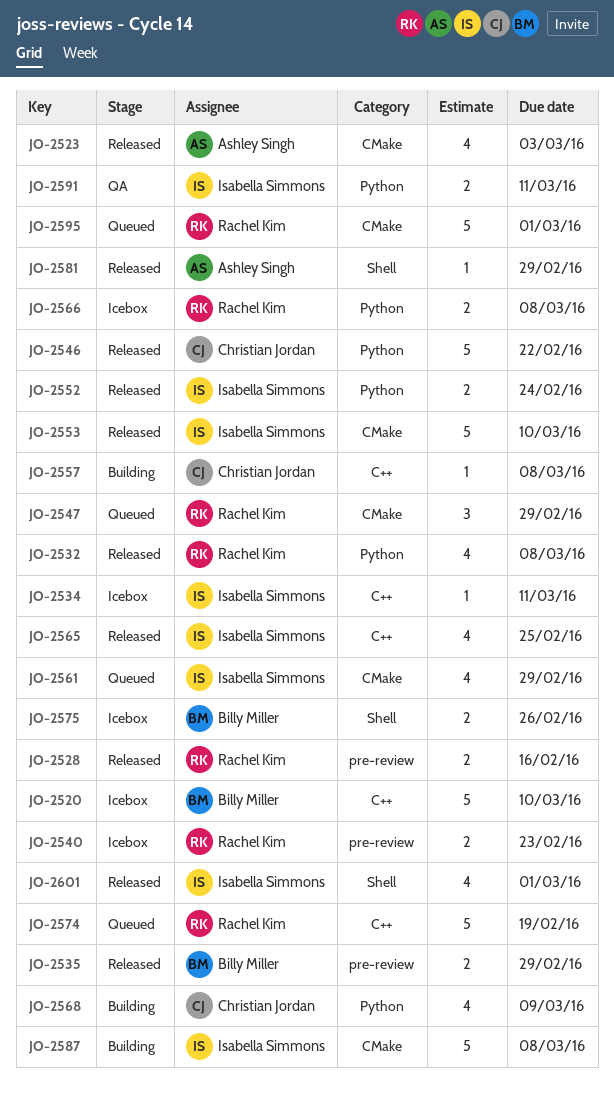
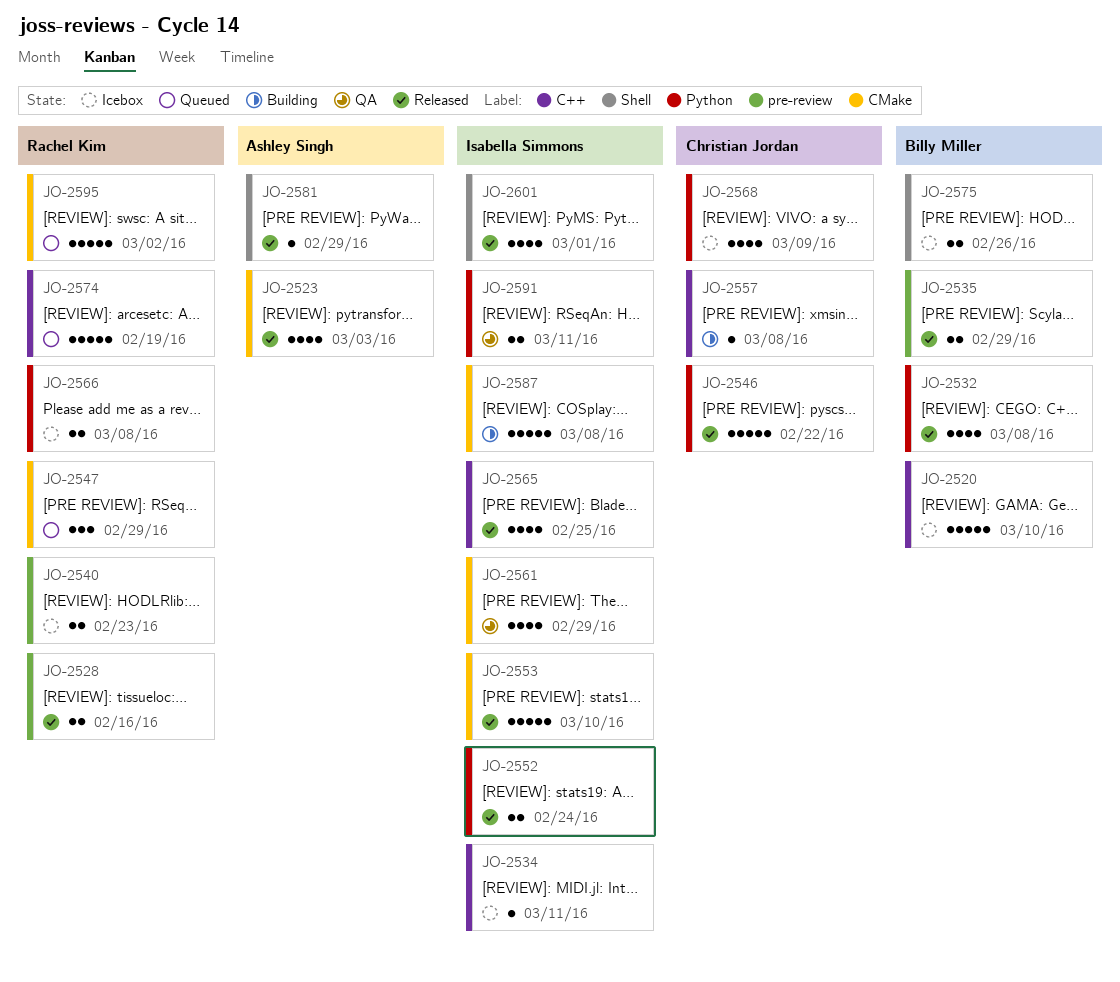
JO-2532, owner: Rachel Kim -> Billy Miller
JO-2561, status: Queued -> QA
JO-2568, status: Building -> Icebox
JO-2595, due: Mar 1 -> Mar 2

